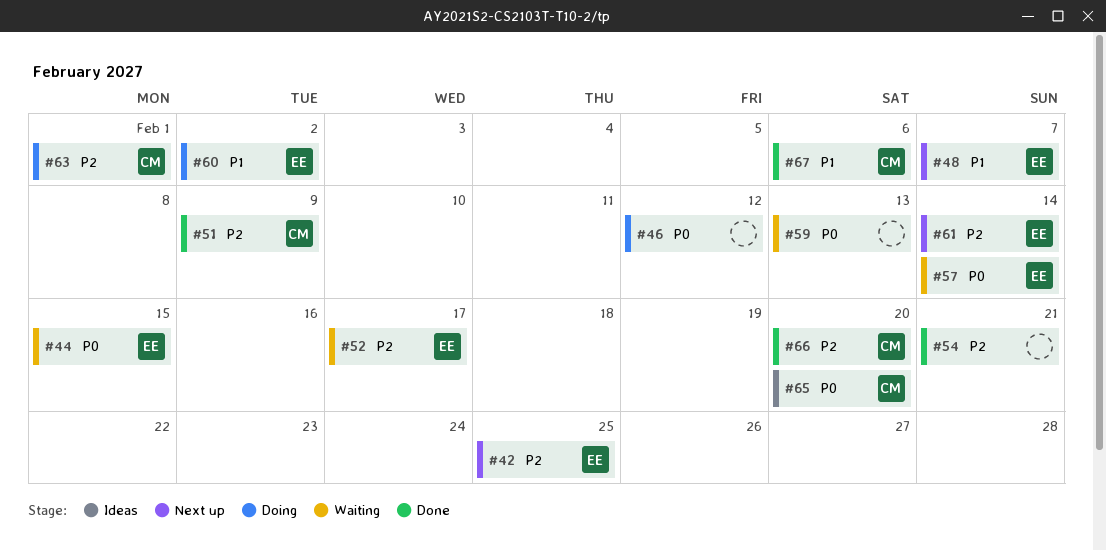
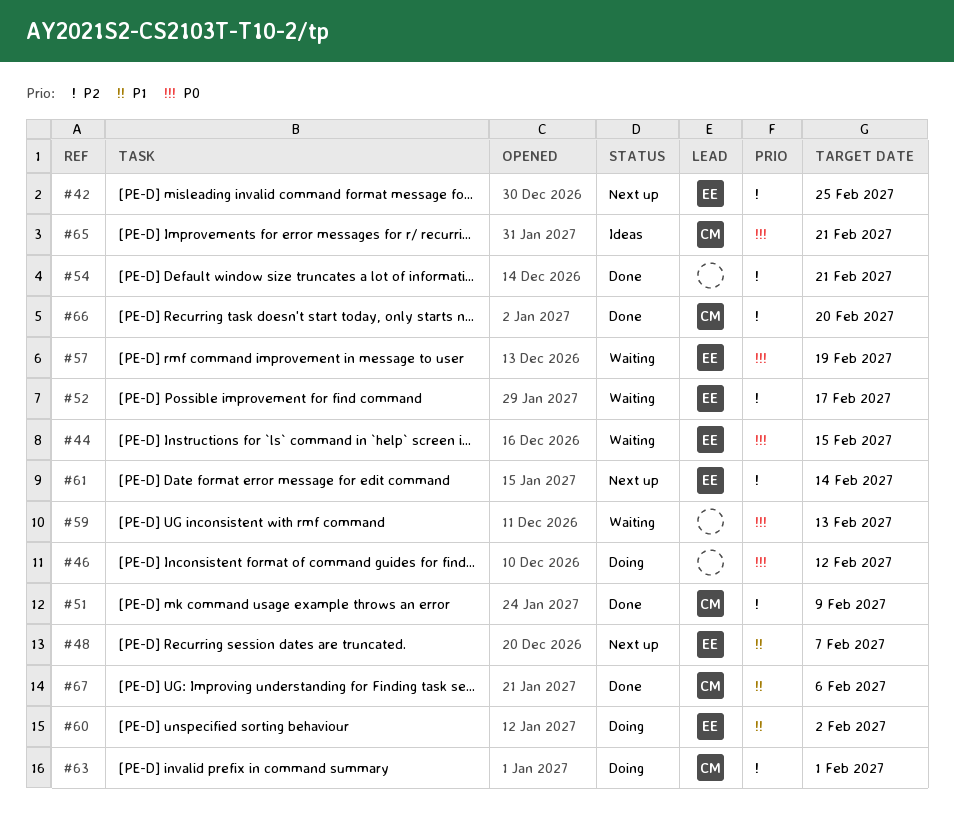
#57, due: Feb 14 -> Feb 19
#65, due: Feb 20 -> Feb 21

